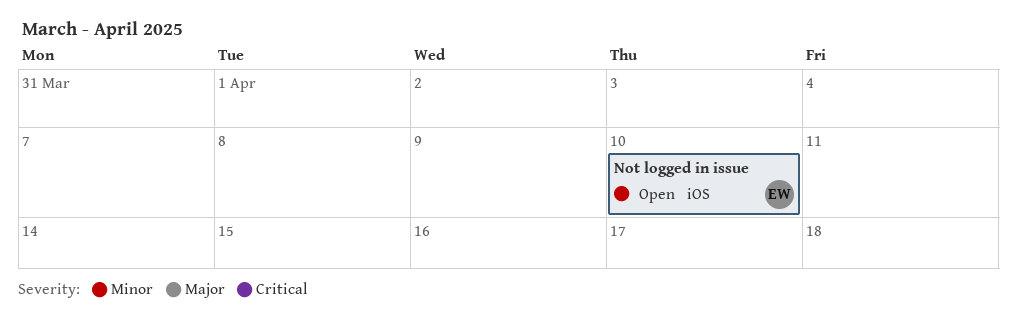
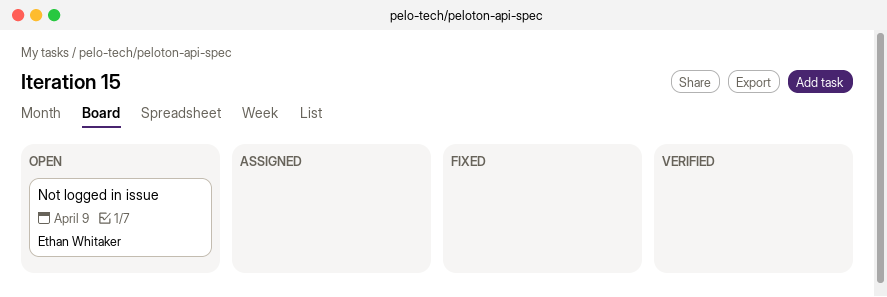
Not logged in issue, due: Apr 10 -> Apr 9

